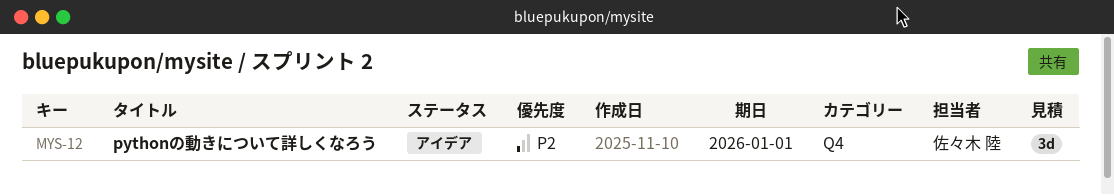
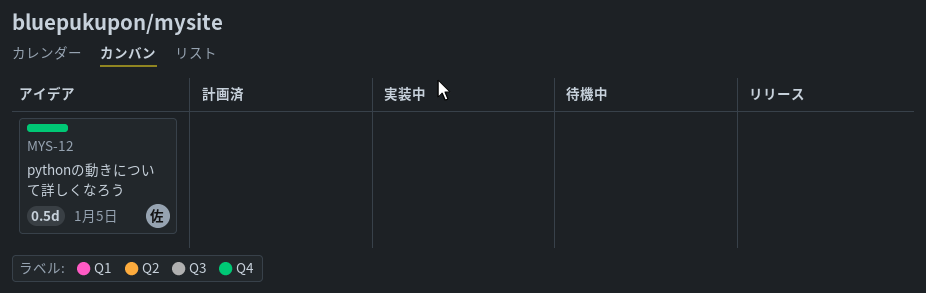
MYS-12, estimate: 3d -> 0.5d
MYS-12, due: Jan 1 -> Jan 5

